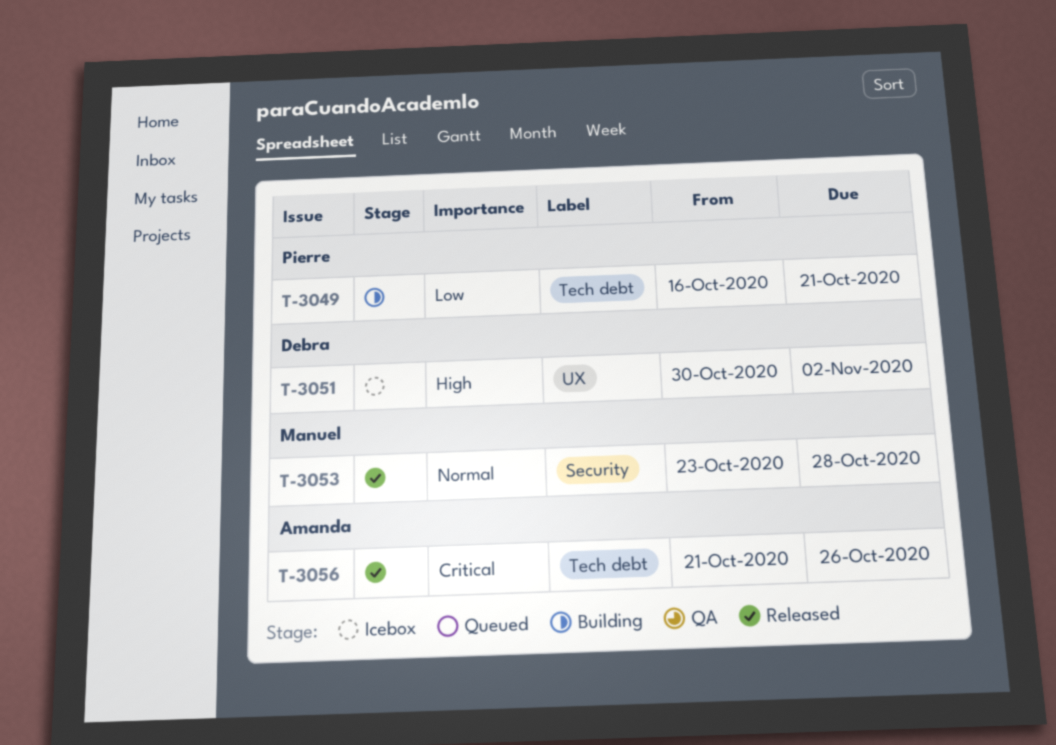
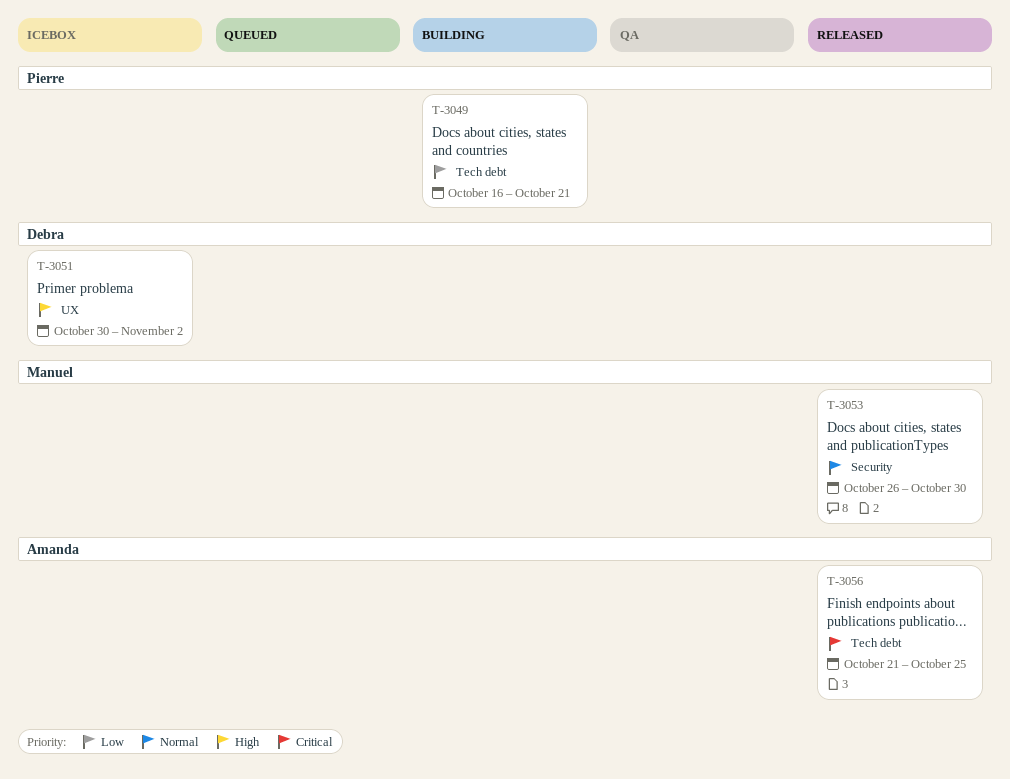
T-3053, start: Oct 23 -> Oct 26
T-3053, due: Oct 28 -> Oct 30
T-3056, due: Oct 26 -> Oct 25

